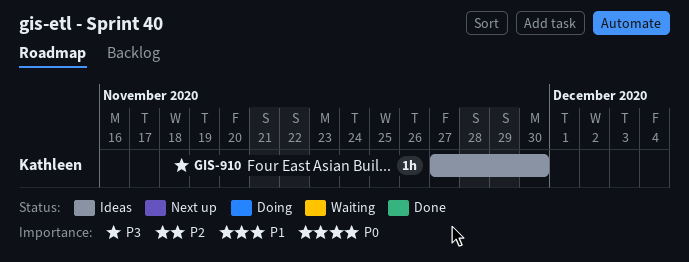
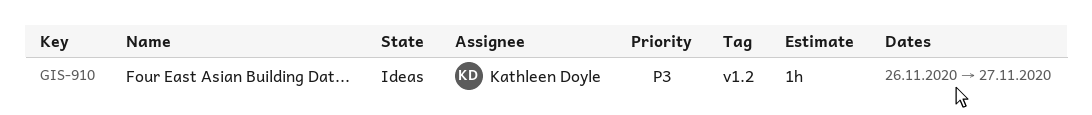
GIS-910, start: Nov 27 -> Nov 26
GIS-910, due: Nov 30 -> Nov 27

